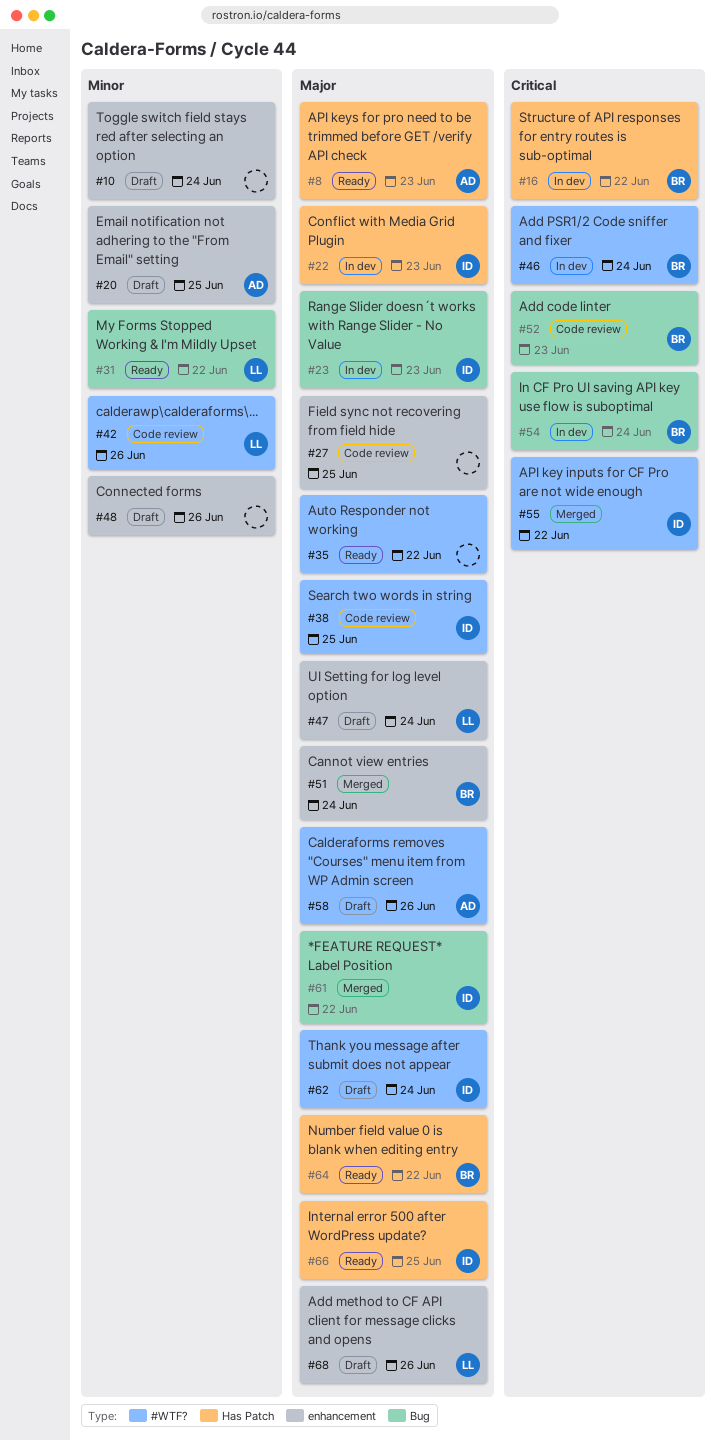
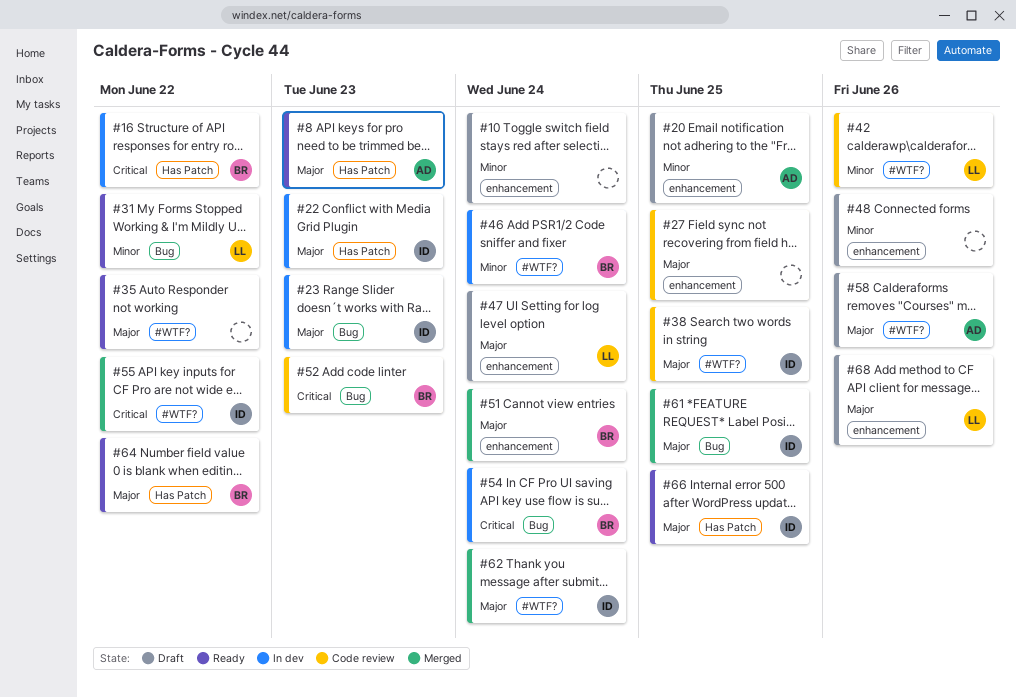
#46, priority: Critical -> Minor
#61, due: Jun 22 -> Jun 25
#62, status: Draft -> Merged

